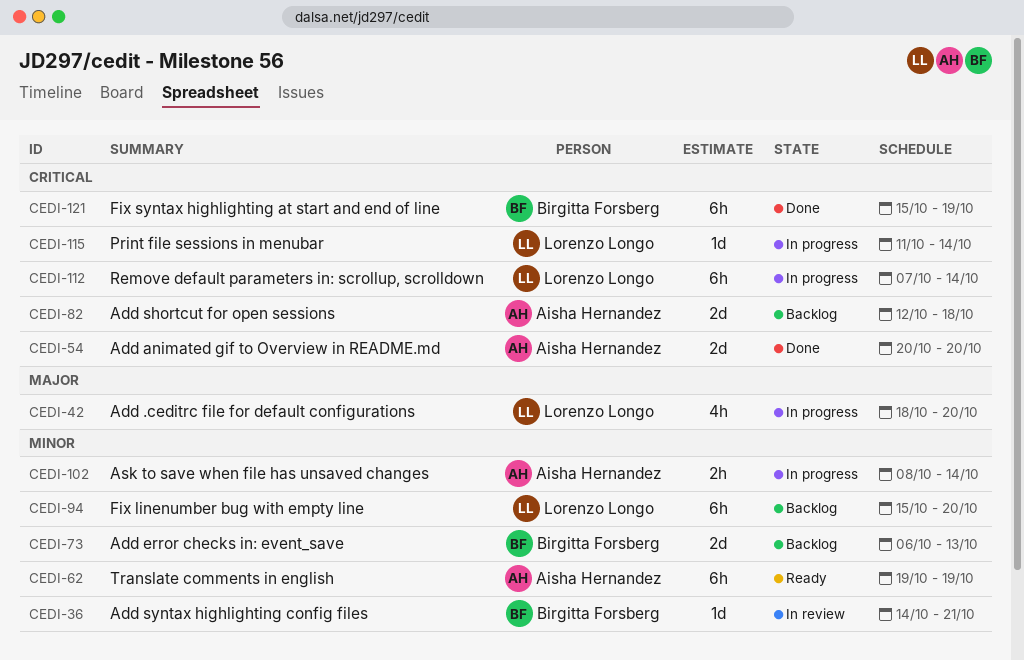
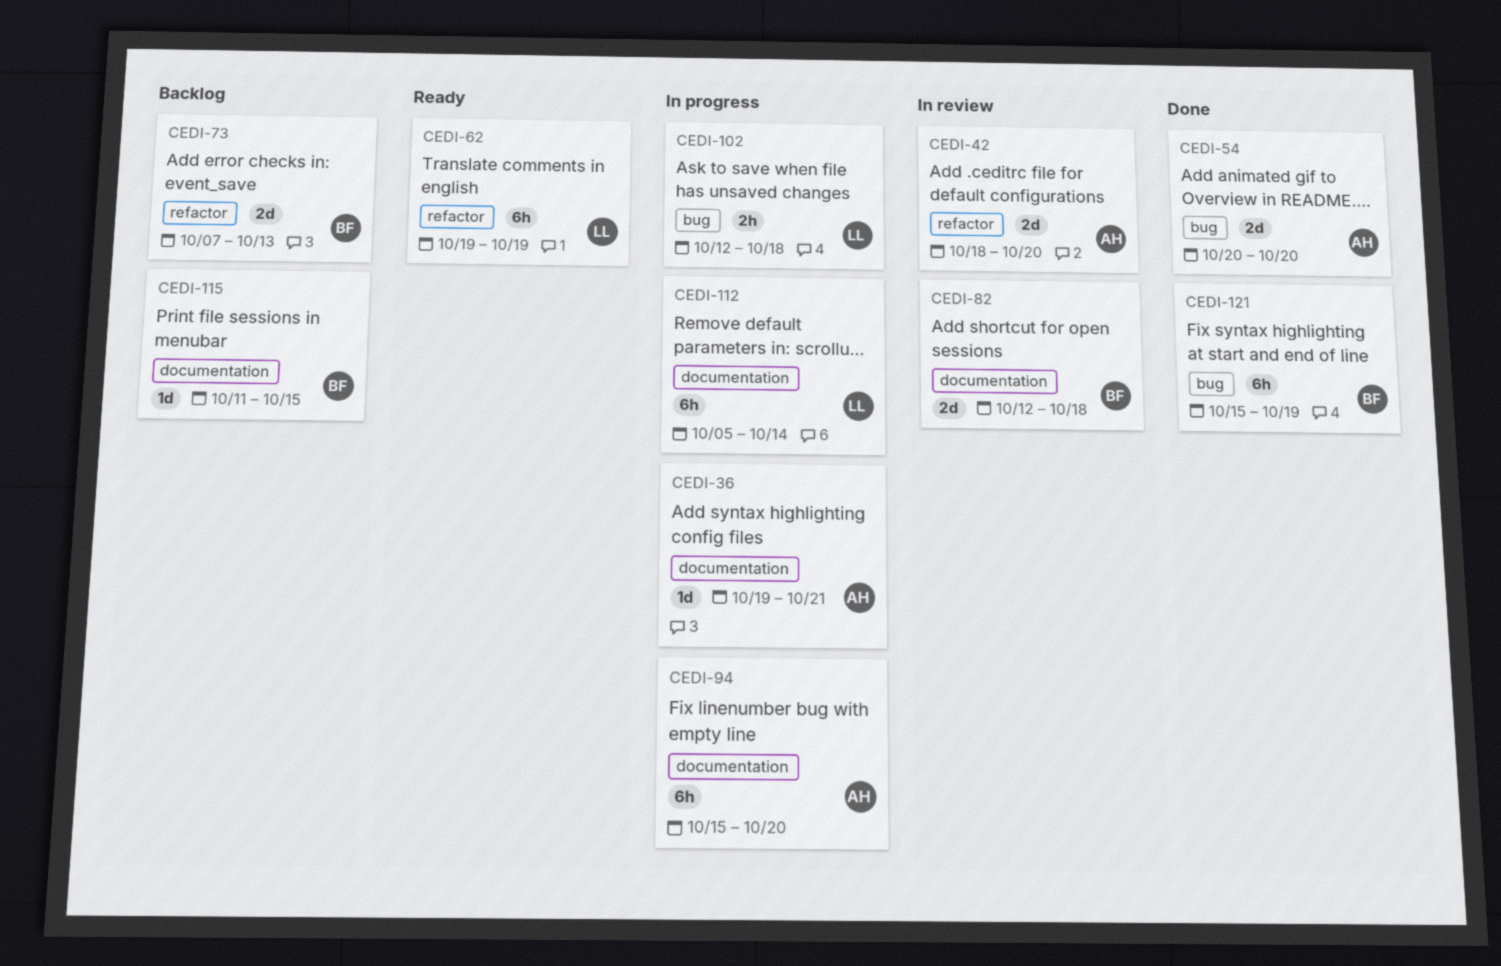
CEDI-36, status: In review -> In progress
CEDI-36, owner: Birgitta Forsberg -> Aisha Hernandez
CEDI-36, start: Oct 14 -> Oct 19
CEDI-42, status: In progress -> In review
CEDI-42, owner: Lorenzo Longo -> Aisha Hernandez
CEDI-42, estimate: 4h -> 2d
CEDI-62, owner: Aisha Hernandez -> Lorenzo Longo
CEDI-73, start: Oct 6 -> Oct 7
CEDI-82, status: Backlog -> In review
CEDI-82, owner: Aisha Hernandez -> Birgitta Forsberg
CEDI-94, status: Backlog -> In progress
CEDI-94, owner: Lorenzo Longo -> Aisha Hernandez
CEDI-102, owner: Aisha Hernandez -> Lorenzo Longo
CEDI-102, start: Oct 8 -> Oct 12
CEDI-102, due: Oct 14 -> Oct 18
CEDI-112, start: Oct 7 -> Oct 5
CEDI-115, status: In progress -> Backlog
CEDI-115, owner: Lorenzo Longo -> Birgitta Forsberg
CEDI-115, due: Oct 14 -> Oct 15

